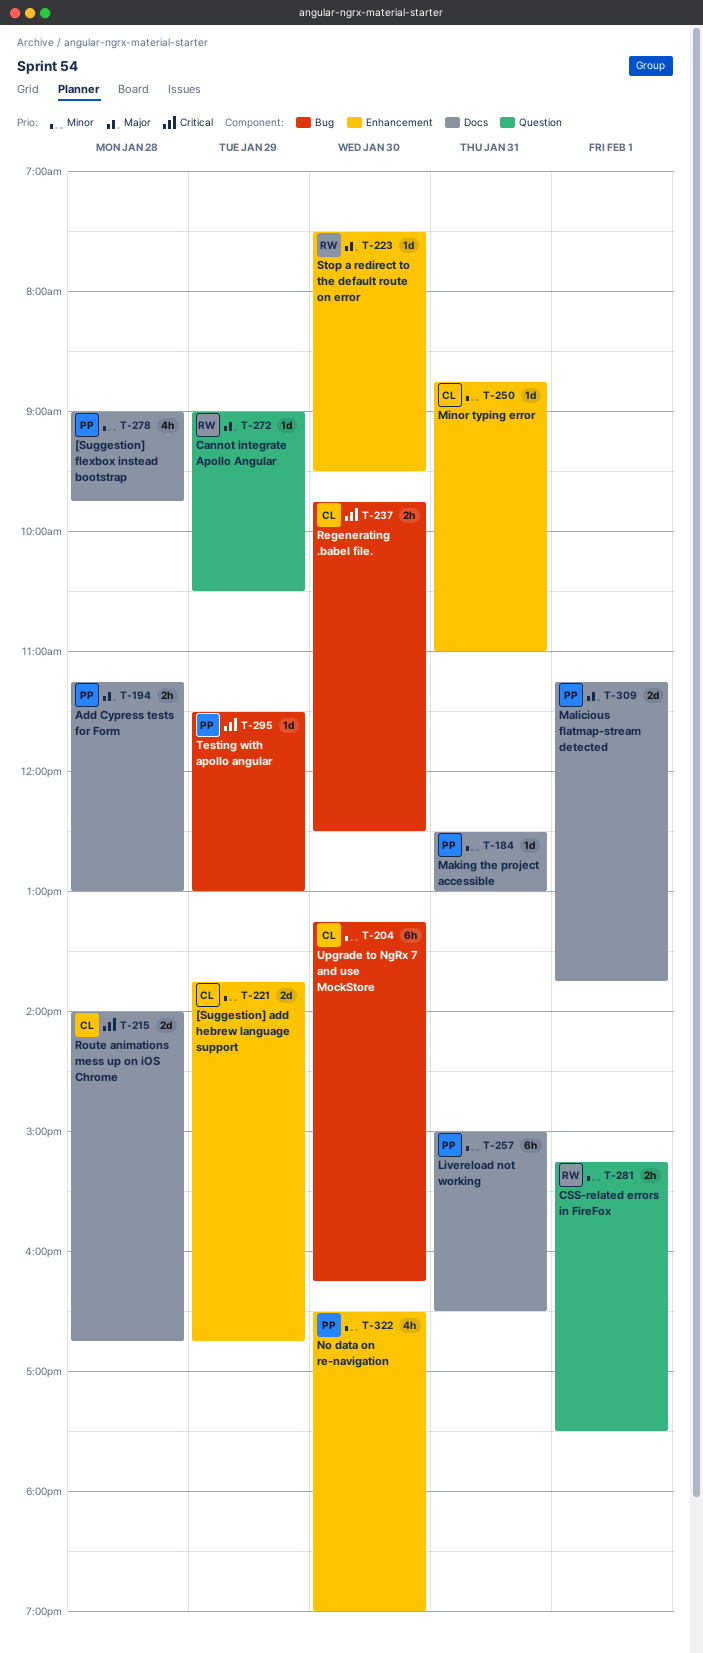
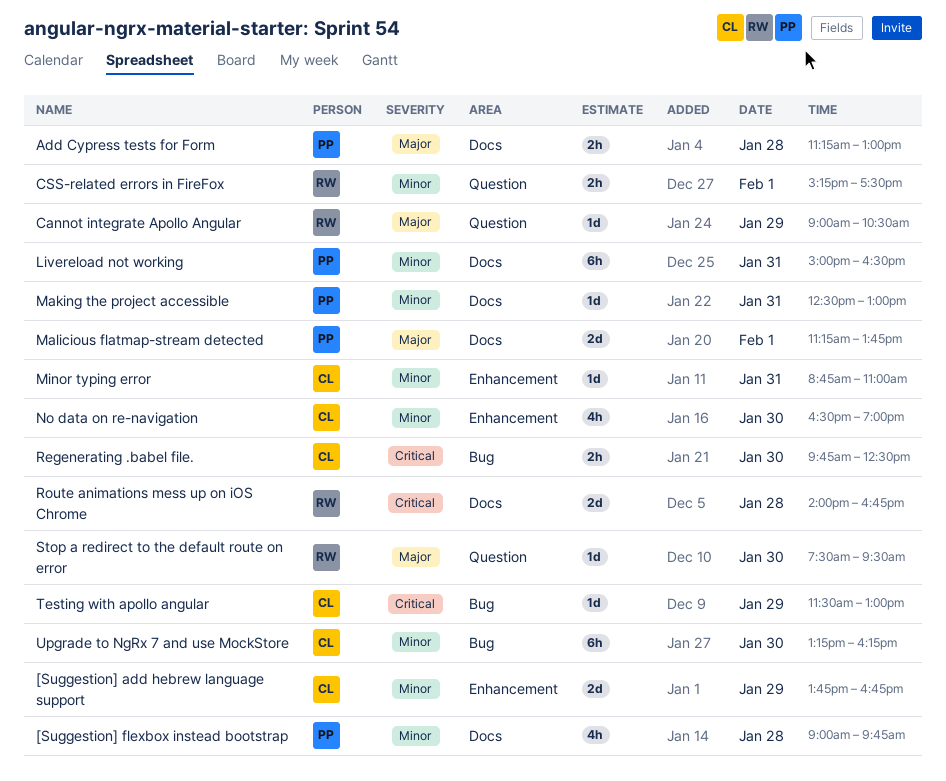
No data on re-navigation, owner: PP -> CL
Route animations mess up on iOS Chrome, owner: CL -> RW
Stop a redirect to the default route on error, label: Enhancement -> Question
Testing with apollo angular, owner: PP -> CL

